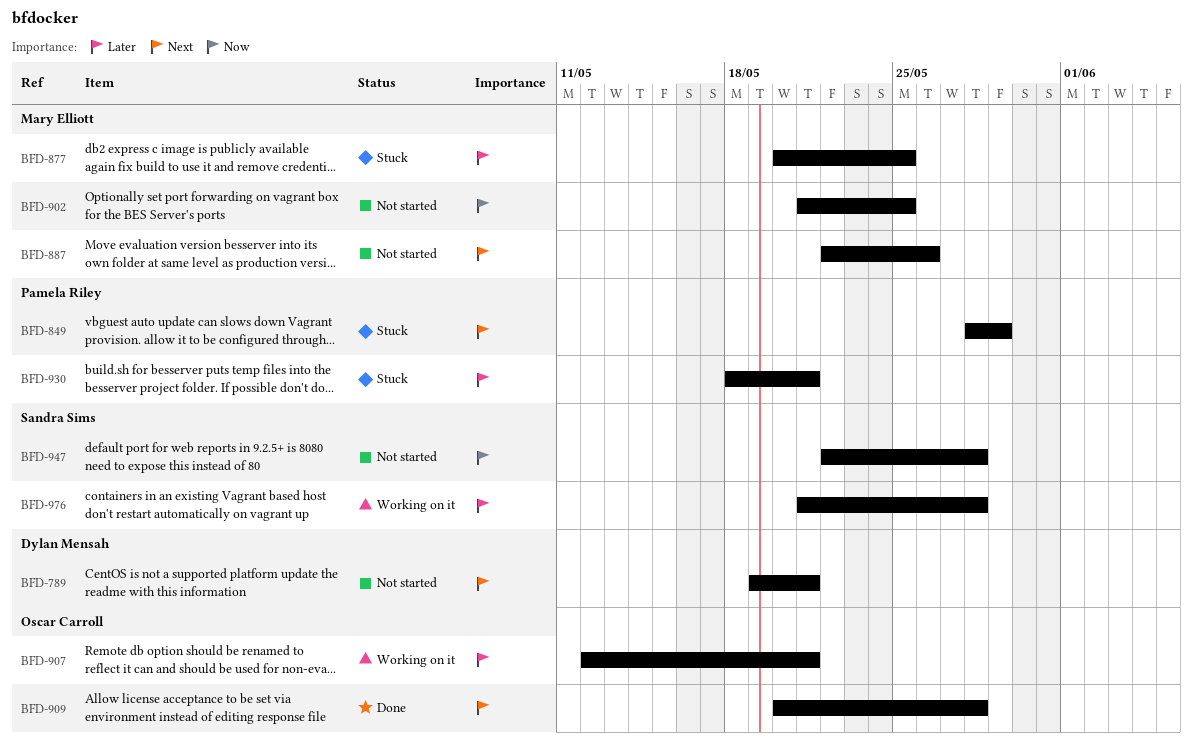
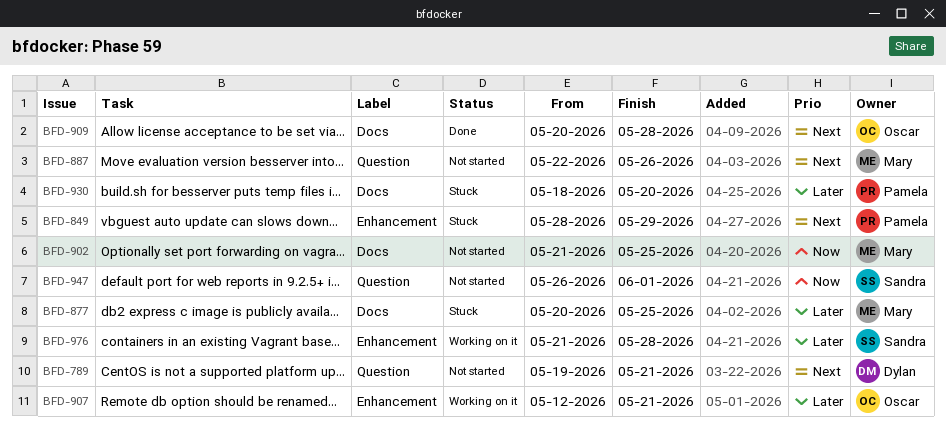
BFD-930, due: May 21 -> May 20
BFD-947, start: May 22 -> May 26
BFD-947, due: May 28 -> Jun 1

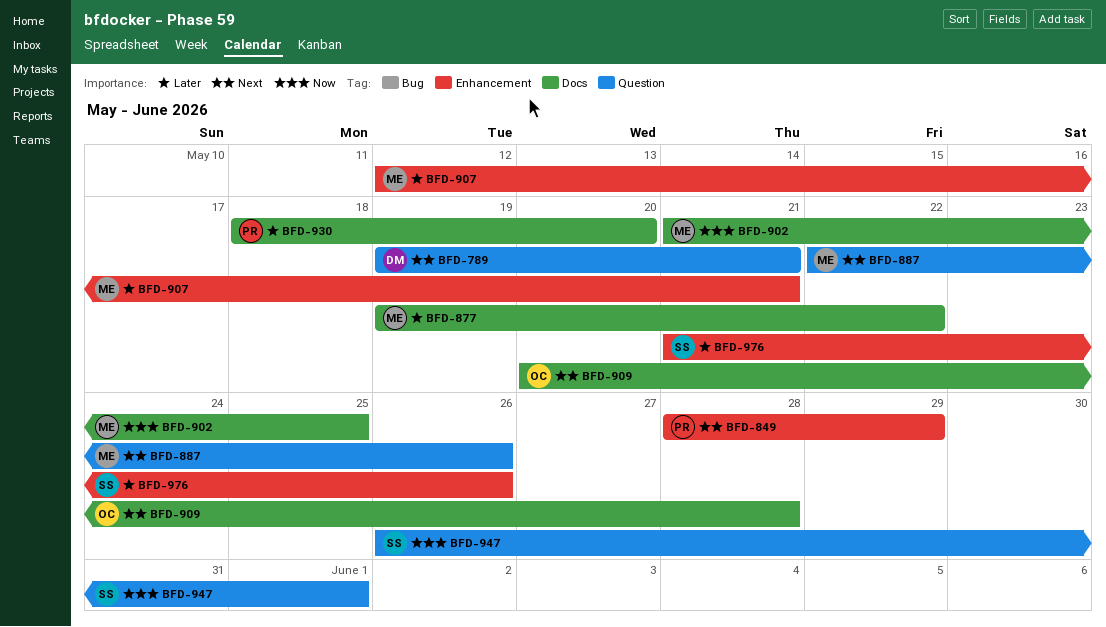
BFD-877, start: May 20 -> May 19
BFD-877, due: May 25 -> May 22
BFD-907, owner: Oscar -> Mary
BFD-976, due: May 28 -> May 26

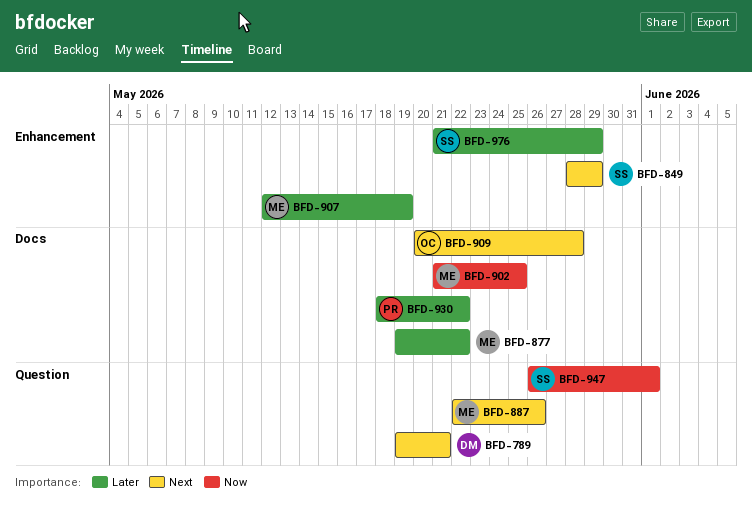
BFD-849, owner: PR -> SS
BFD-907, due: May 21 -> May 19
BFD-930, due: May 20 -> May 22
BFD-976, due: May 26 -> May 29

